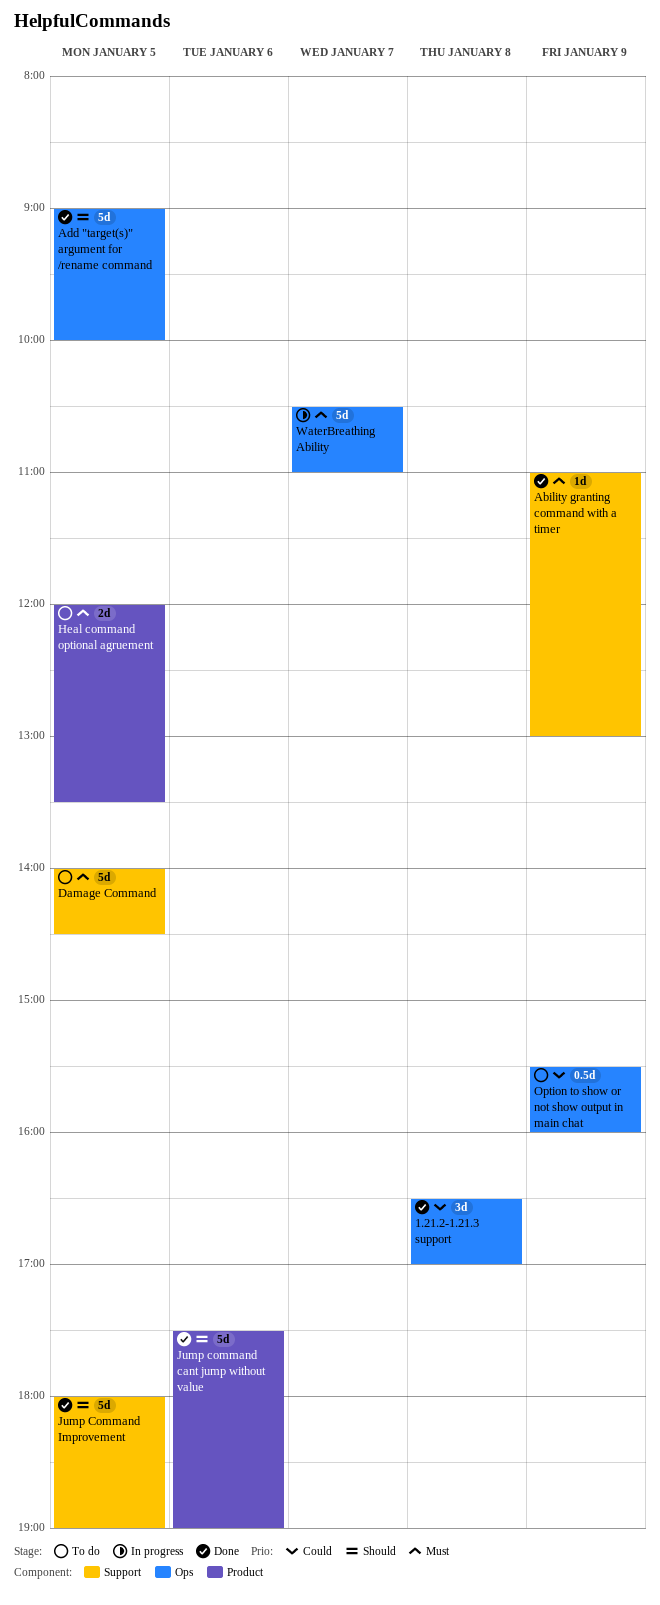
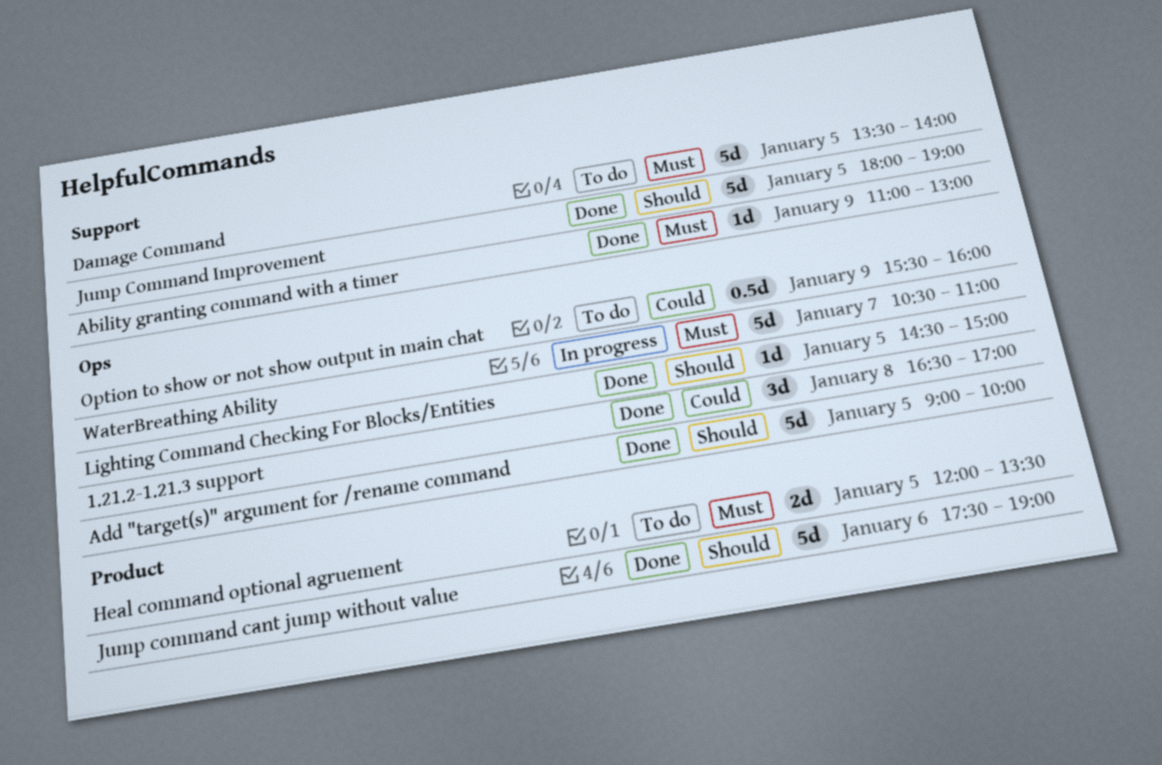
Damage Command, begins: 14:00 -> 13:30
Damage Command, ends: 14:30 -> 14:00
Lighting Command Checking For Blocks/Entities: none -> present

